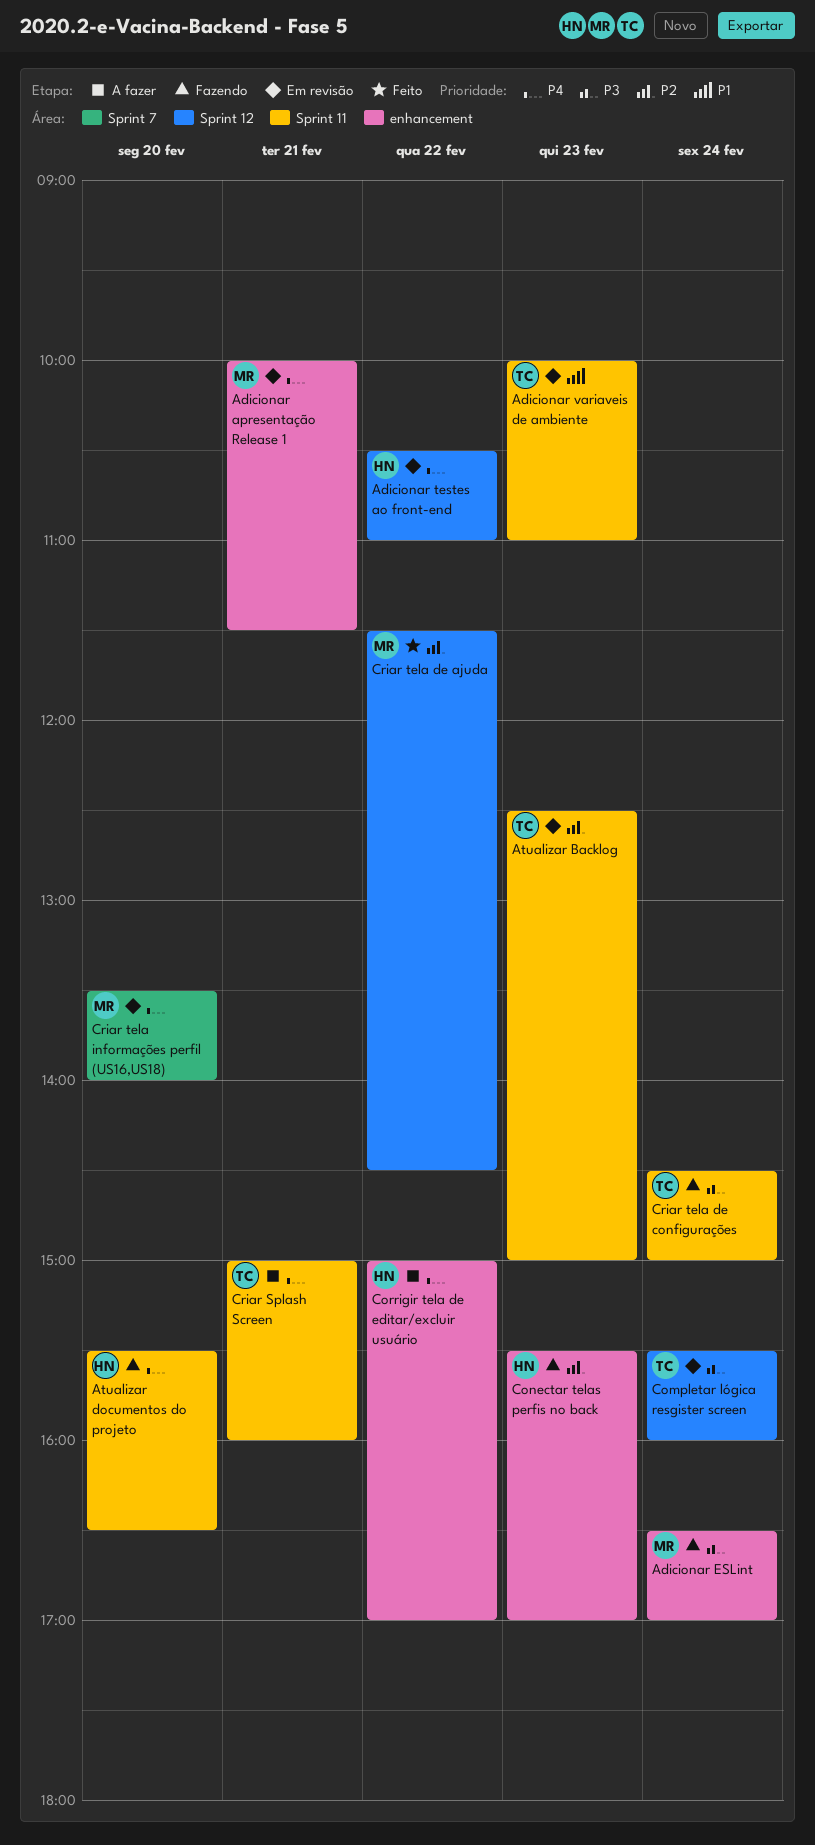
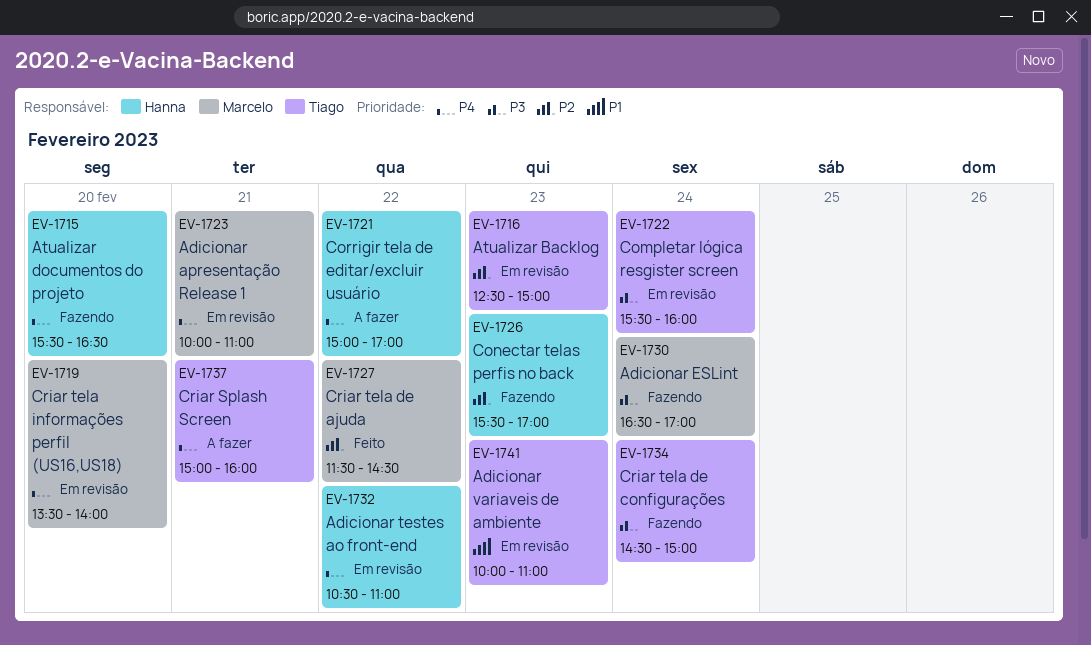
Adicionar apresentação Release 1, ends: 11:30 -> 11:00

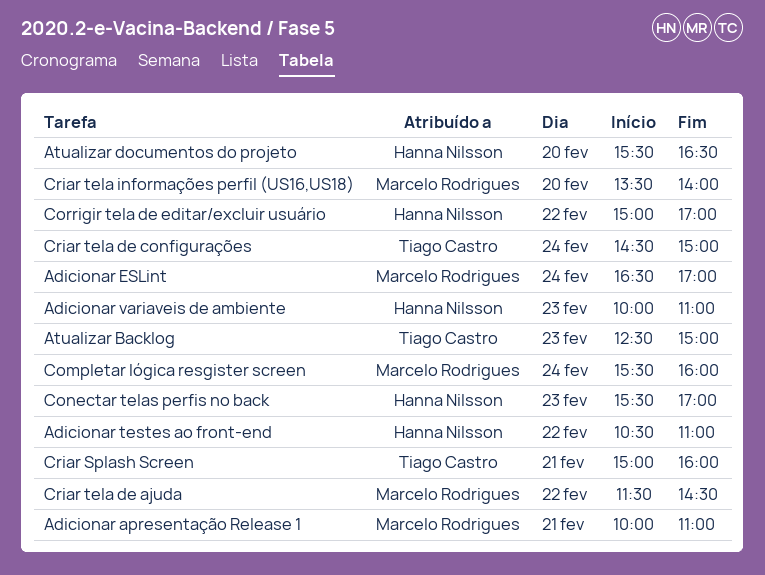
Adicionar variaveis de ambiente, owner: Tiago Castro -> Hanna Nilsson
Completar lógica resgister screen, owner: Tiago Castro -> Marcelo Rodrigues

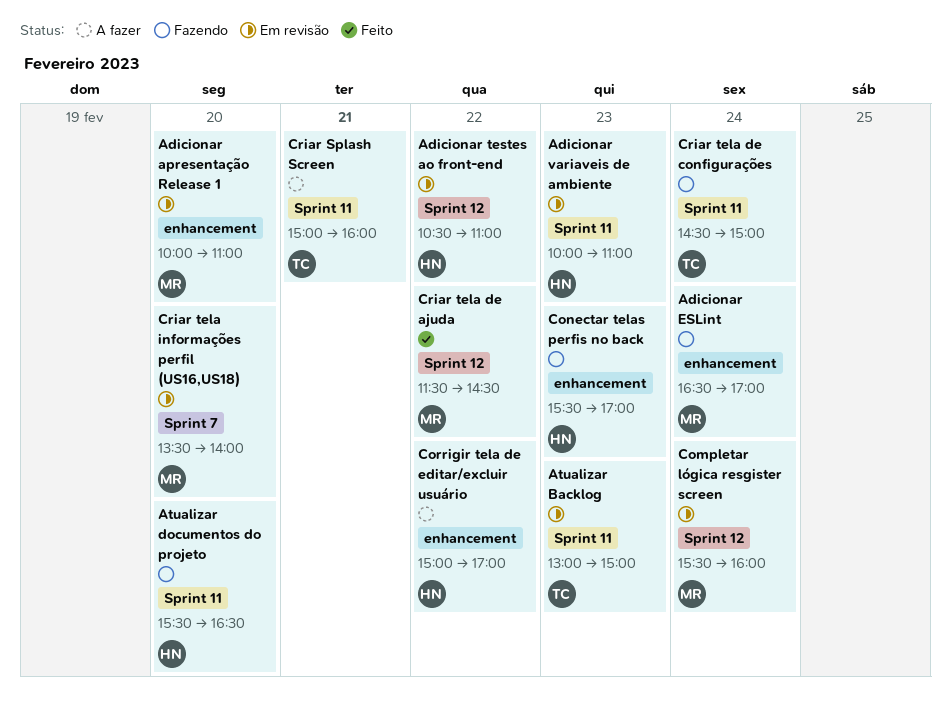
Adicionar apresentação Release 1, day: Feb 21 -> Feb 20
Atualizar Backlog, begins: 12:30 -> 13:00

